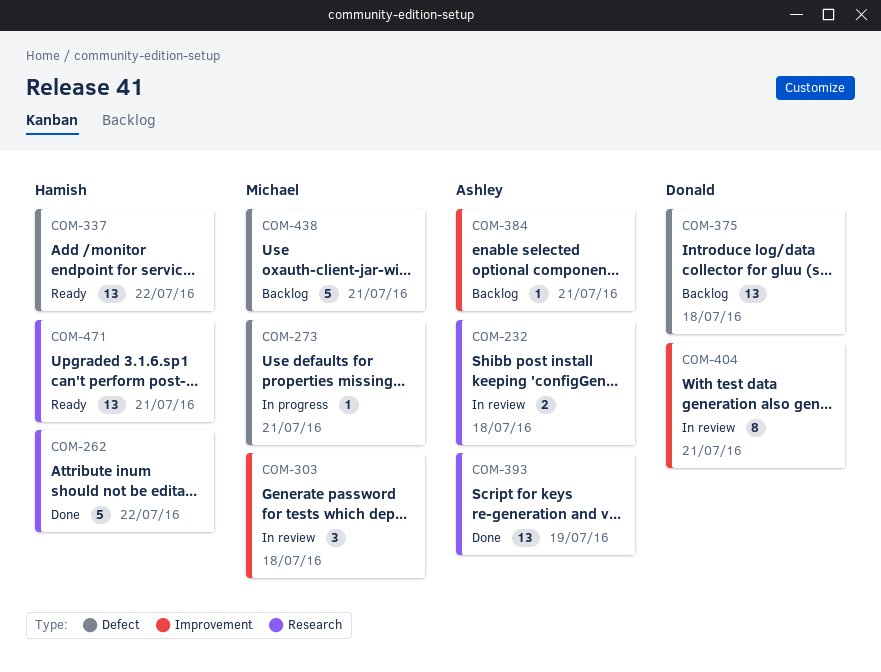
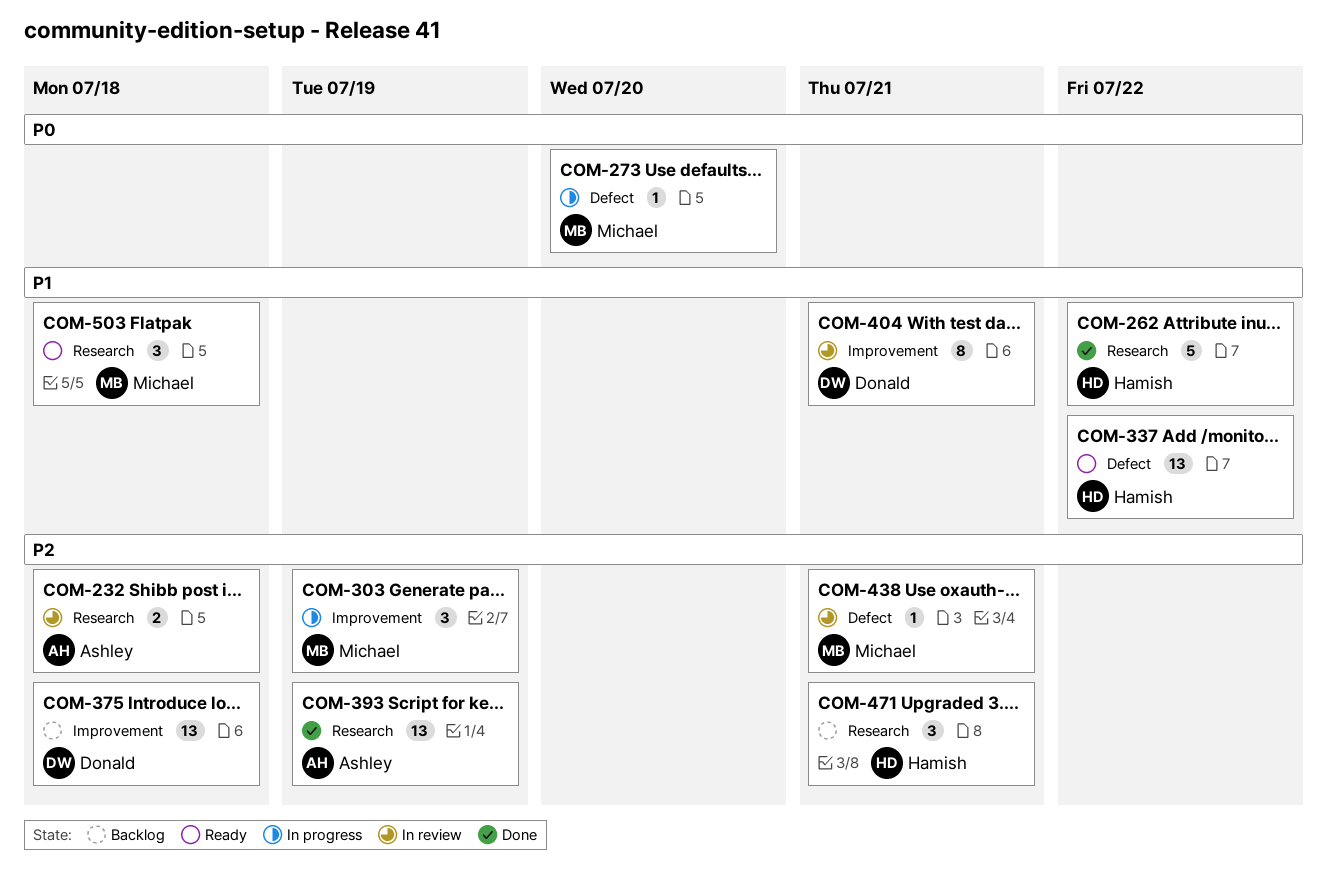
COM-273, due: Jul 21 -> Jul 20
COM-303, status: In review -> In progress
COM-303, due: Jul 18 -> Jul 19
COM-375, label: Defect -> Improvement
COM-384: present -> none
COM-438, status: Backlog -> In review
COM-438, estimate: 5 -> 1
COM-471, status: Ready -> Backlog
COM-471, estimate: 13 -> 3
COM-503: none -> present

